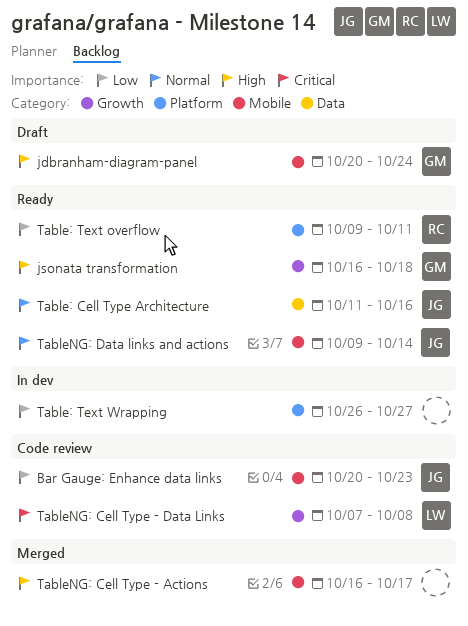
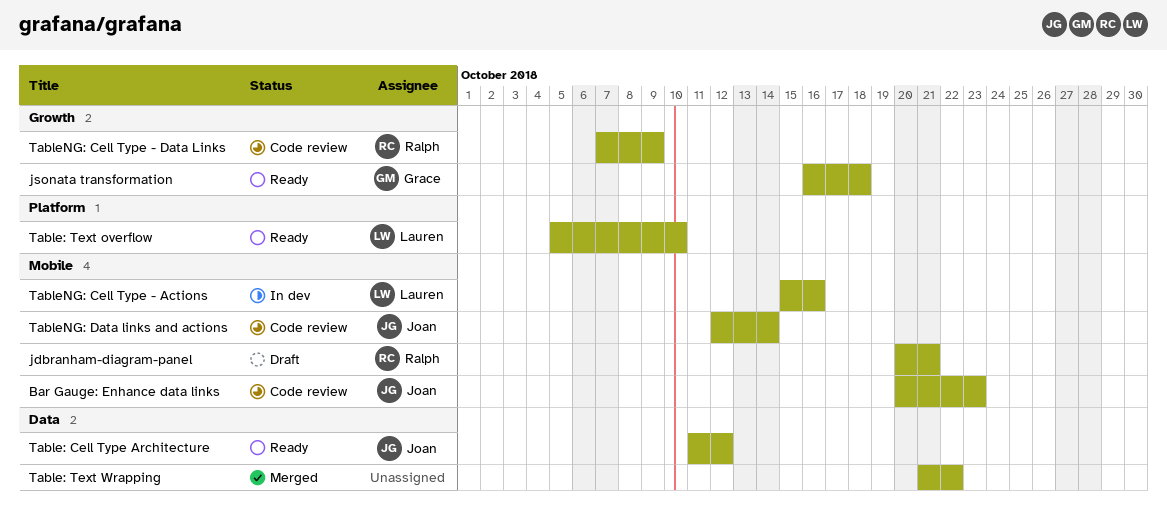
jdbranham-diagram-panel, owner: Grace -> Ralph
jdbranham-diagram-panel, due: Oct 24 -> Oct 21
Table: Cell Type Architecture, due: Oct 16 -> Oct 12
Table: Text overflow, owner: Ralph -> Lauren
Table: Text overflow, start: Oct 9 -> Oct 5
Table: Text overflow, due: Oct 11 -> Oct 10
Table: Text Wrapping, status: In dev -> Merged
Table: Text Wrapping, label: Platform -> Data
Table: Text Wrapping, start: Oct 26 -> Oct 21
Table: Text Wrapping, due: Oct 27 -> Oct 22
TableNG: Cell Type - Actions, status: Merged -> In dev
TableNG: Cell Type - Actions, owner: none -> Lauren
TableNG: Cell Type - Actions, start: Oct 16 -> Oct 15
TableNG: Cell Type - Actions, due: Oct 17 -> Oct 16
TableNG: Cell Type - Data Links, owner: Lauren -> Ralph
TableNG: Cell Type - Data Links, due: Oct 8 -> Oct 9
TableNG: Data links and actions, status: Ready -> Code review
TableNG: Data links and actions, start: Oct 9 -> Oct 12

